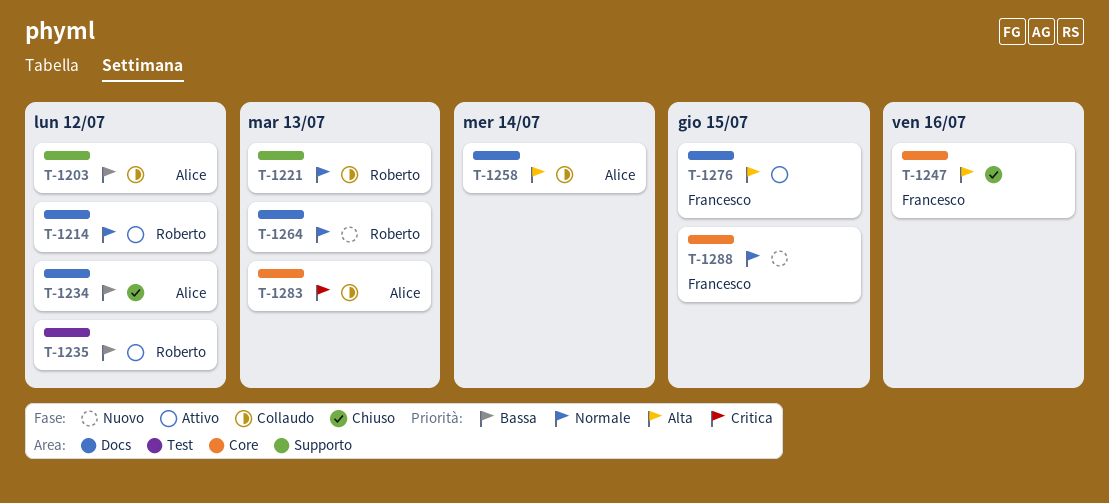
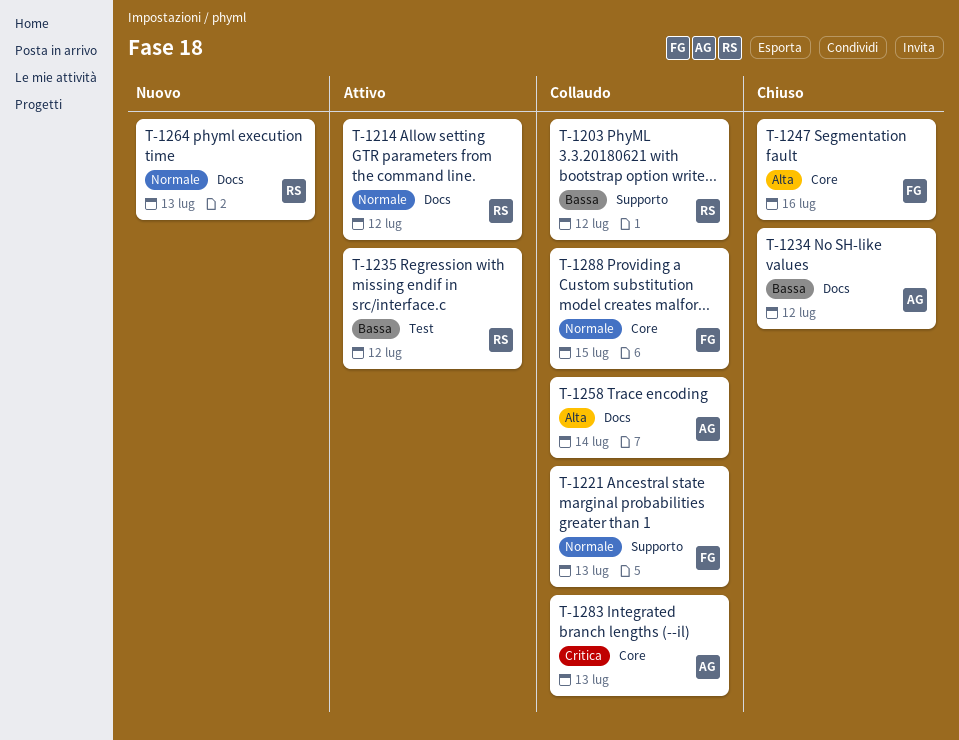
T-1203, owner: Alice -> Roberto
T-1221, owner: Roberto -> Francesco
T-1276: present -> none
T-1288, status: Nuovo -> Collaudo

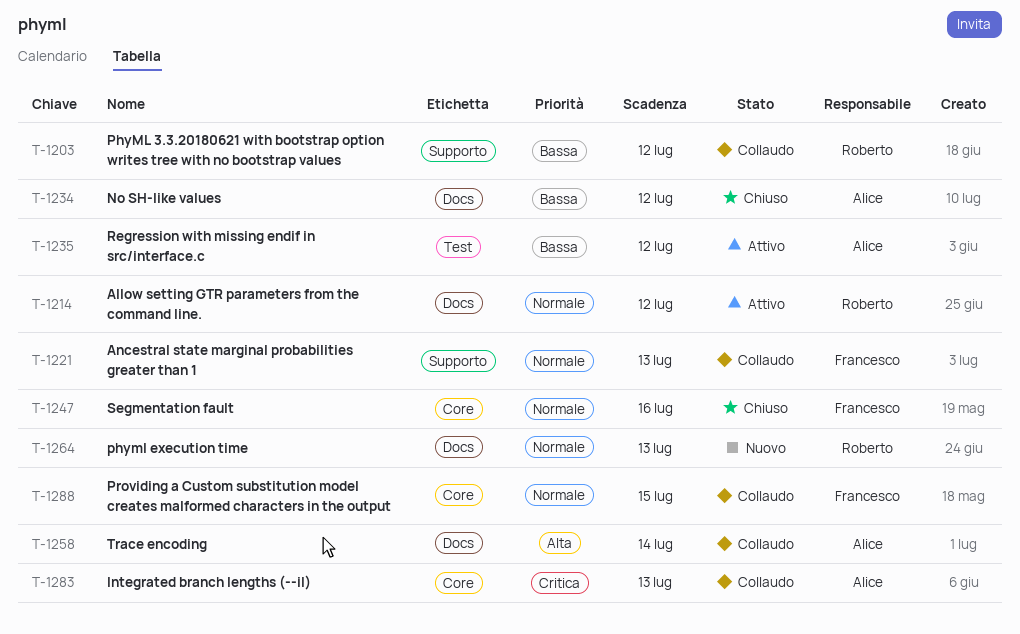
T-1235, owner: Roberto -> Alice
T-1247, priority: Alta -> Normale

